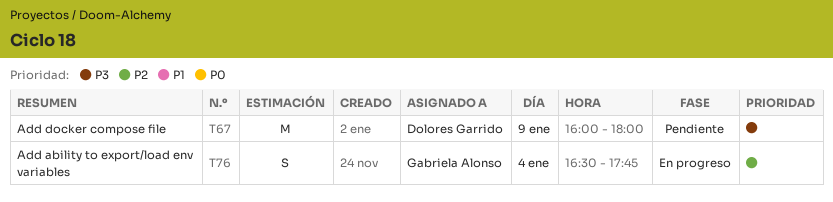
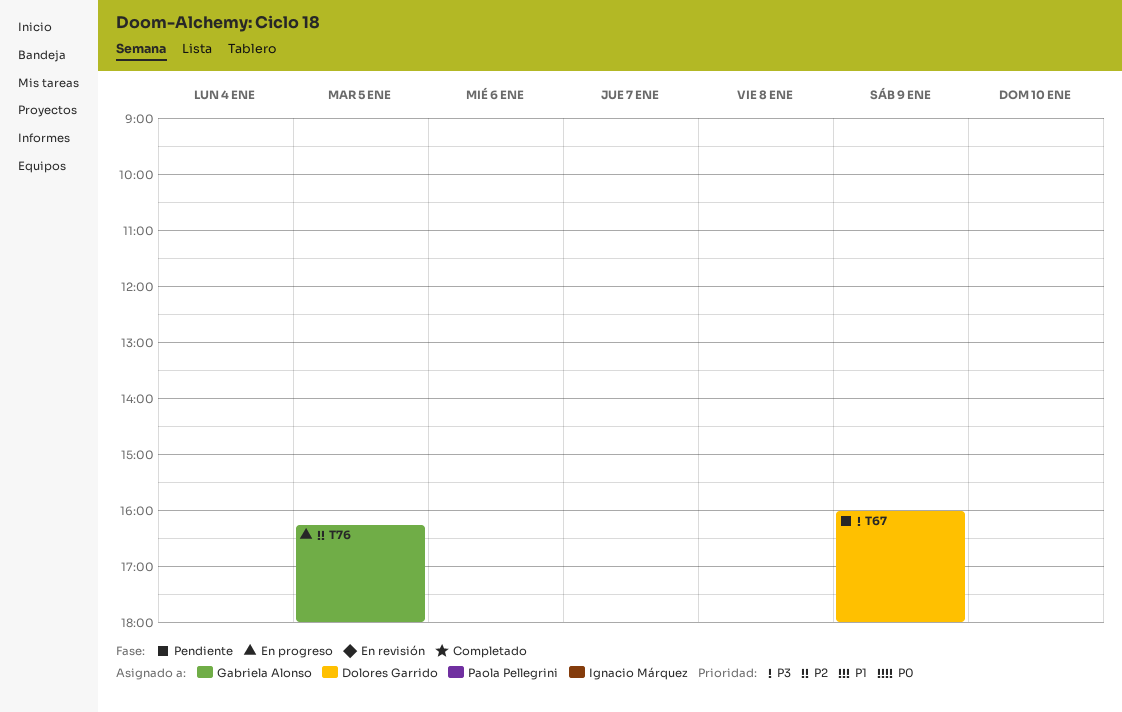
T76, day: Jan 4 -> Jan 5
T76, begins: 16:30 -> 16:15
T76, ends: 17:45 -> 18:00

